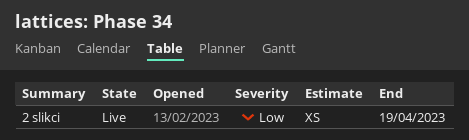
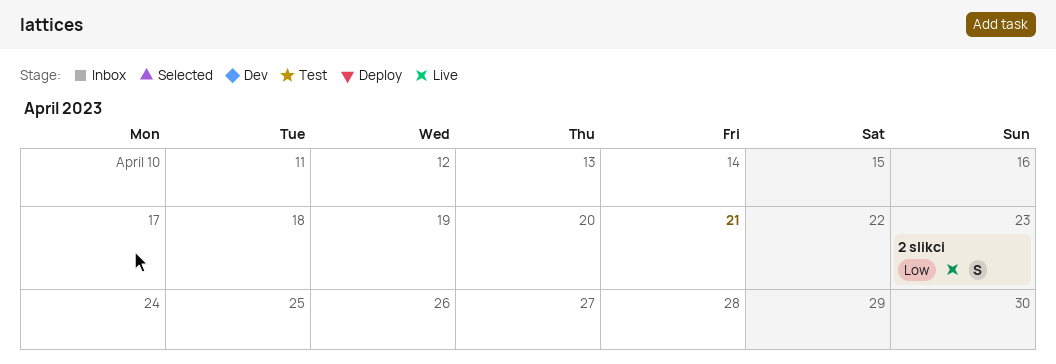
2 slikci, estimate: XS -> S
2 slikci, due: Apr 19 -> Apr 23

